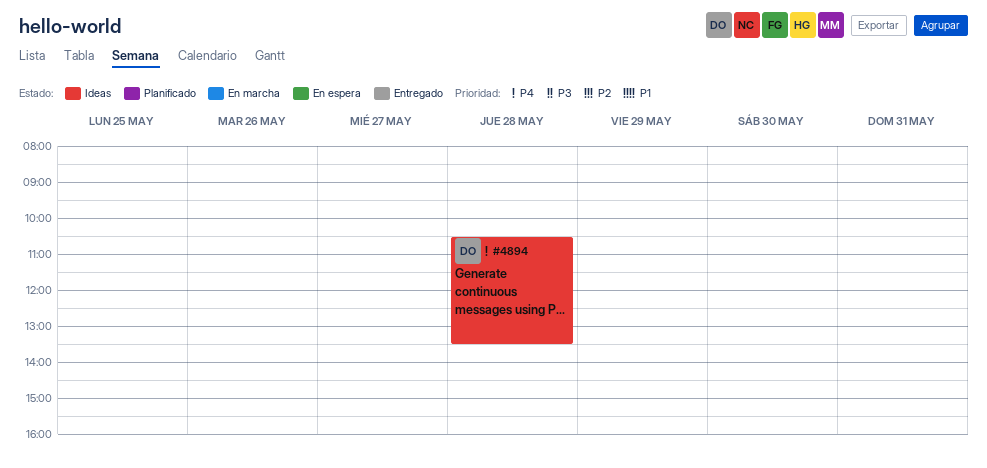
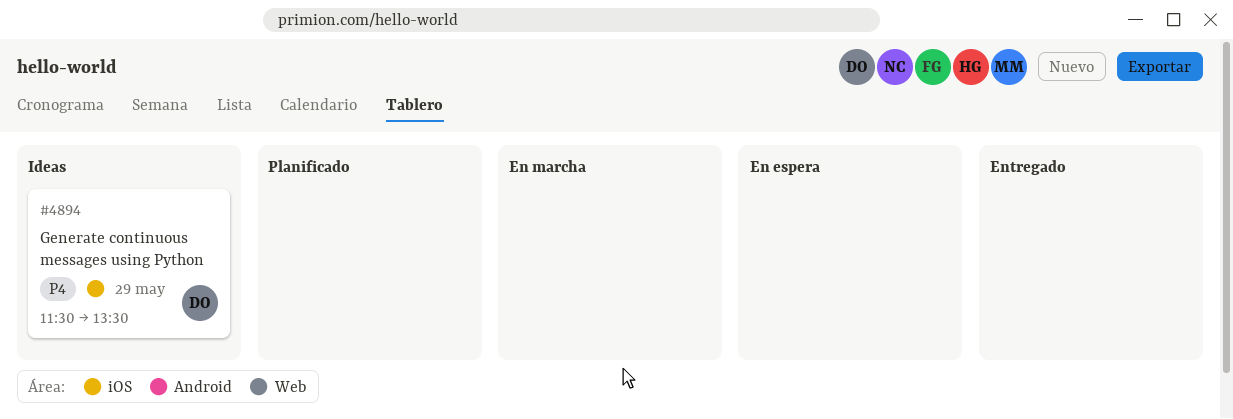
#4894, day: May 28 -> May 29
#4894, begins: 10:30 -> 11:30

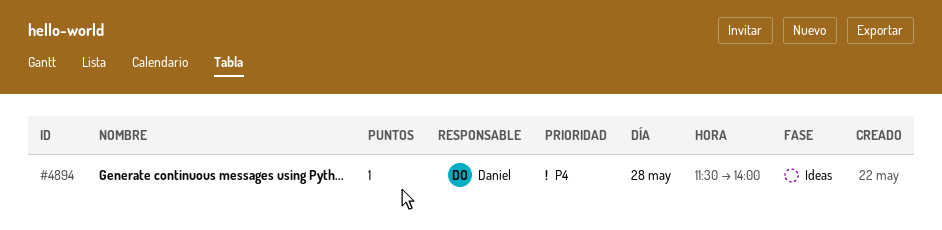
#4894, day: May 29 -> May 28
#4894, ends: 13:30 -> 14:00

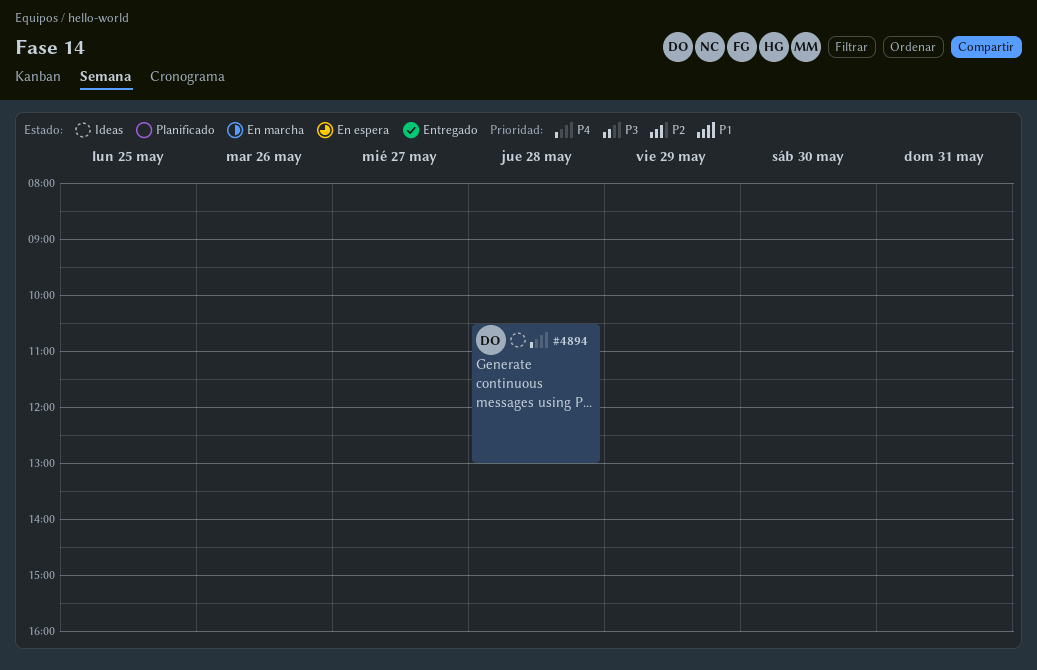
#4894, begins: 11:30 -> 10:30
#4894, ends: 14:00 -> 13:00

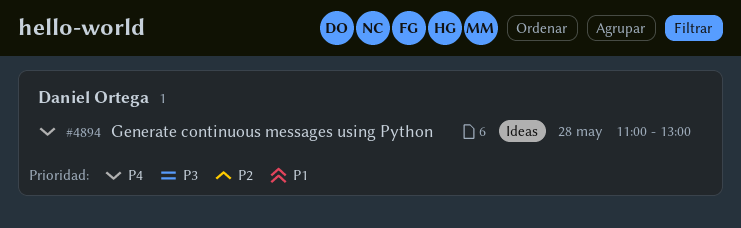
#4894, begins: 10:30 -> 11:00

